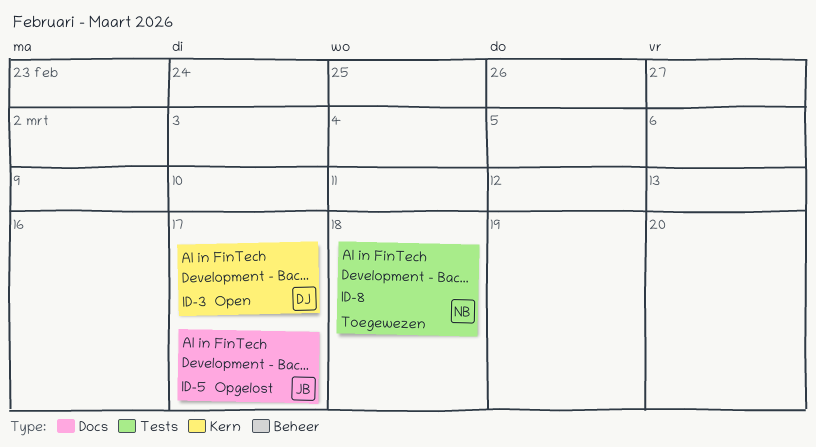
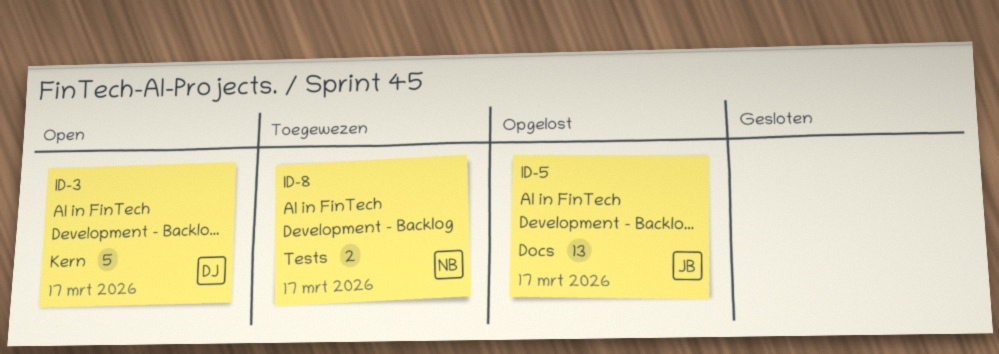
ID-8, due: Mar 18 -> Mar 17

